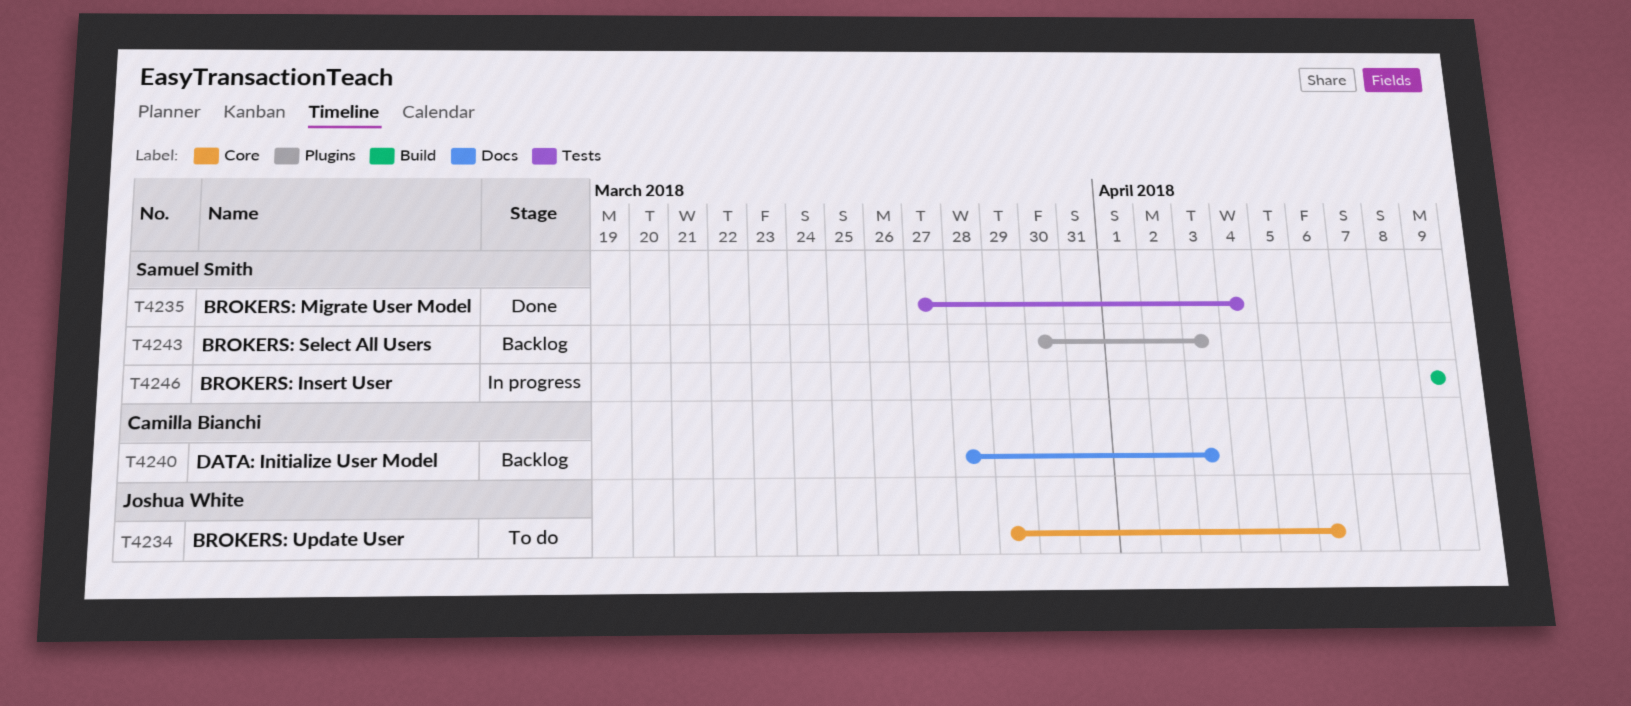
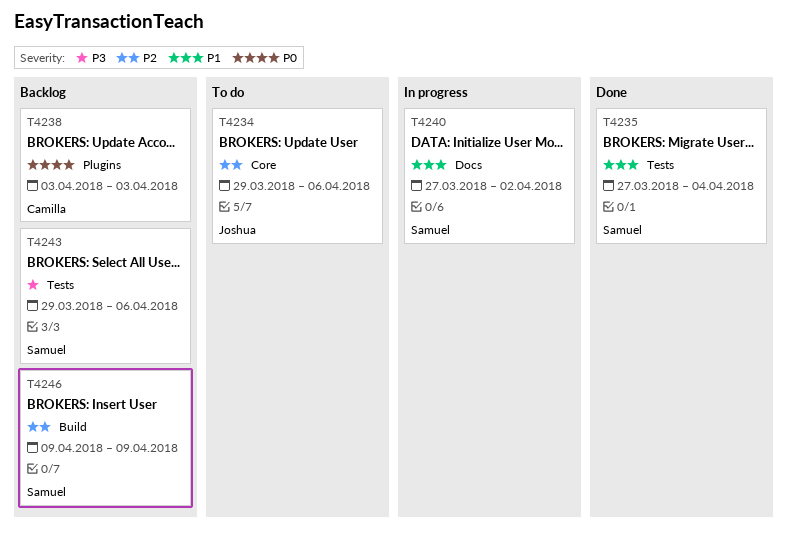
T4238: none -> present
T4240, status: Backlog -> In progress
T4240, owner: Camilla Bianchi -> Samuel Smith
T4240, start: Mar 28 -> Mar 27
T4240, due: Apr 3 -> Apr 2
T4243, label: Plugins -> Tests
T4243, start: Mar 30 -> Mar 29
T4243, due: Apr 3 -> Apr 6
T4246, status: In progress -> Backlog

